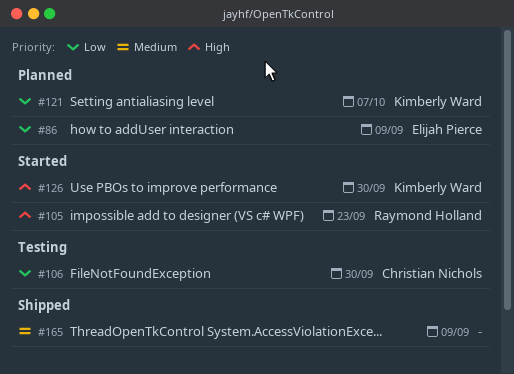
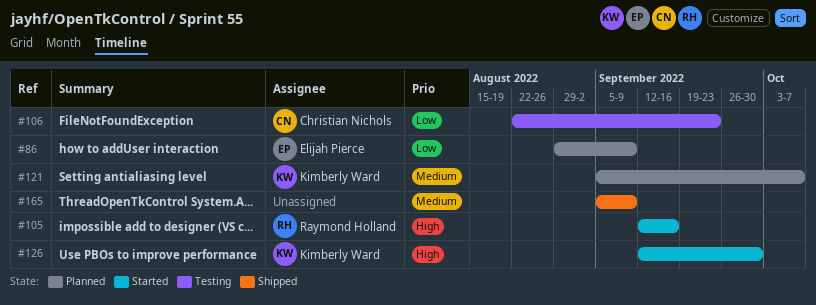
#105, due: Sep 23 -> Sep 16
#106, due: Sep 30 -> Sep 23
#121, priority: Low -> Medium

